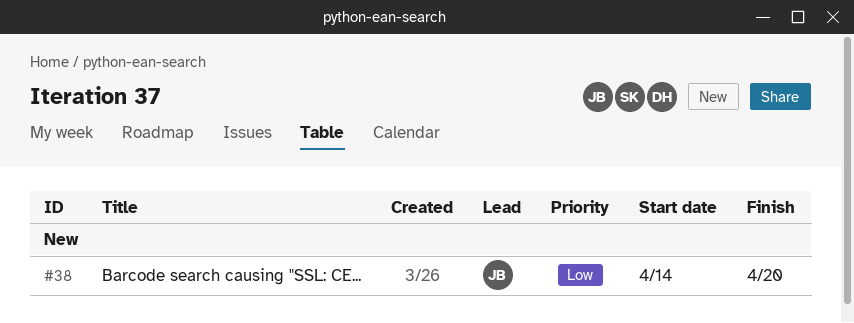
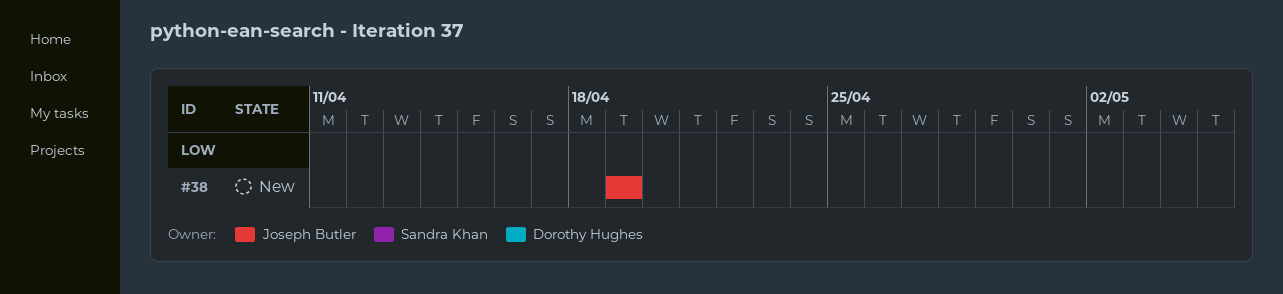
#38, start: Apr 14 -> Apr 19
#38, due: Apr 20 -> Apr 19

